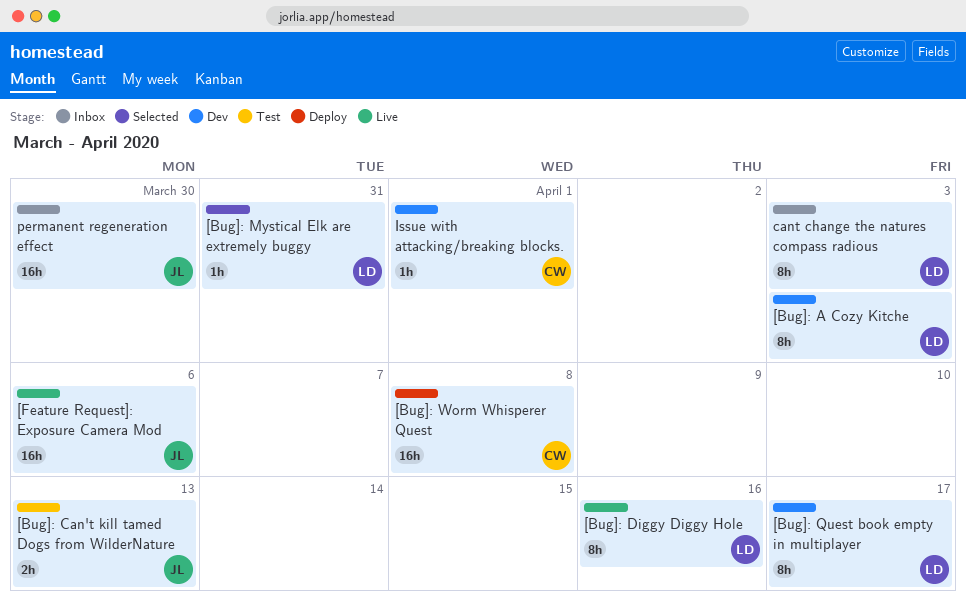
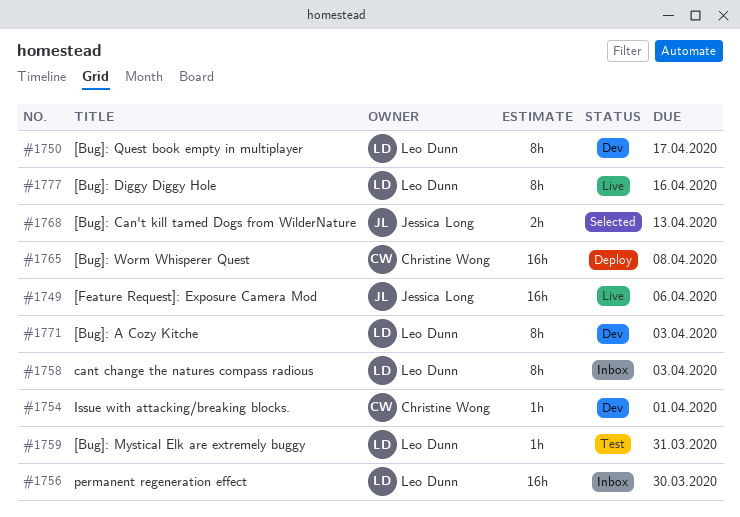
[Bug]: Can't kill tamed Dogs from WilderNature, status: Test -> Selected
[Bug]: Mystical Elk are extremely buggy, status: Selected -> Test
permanent regeneration effect, owner: Jessica Long -> Leo Dunn

